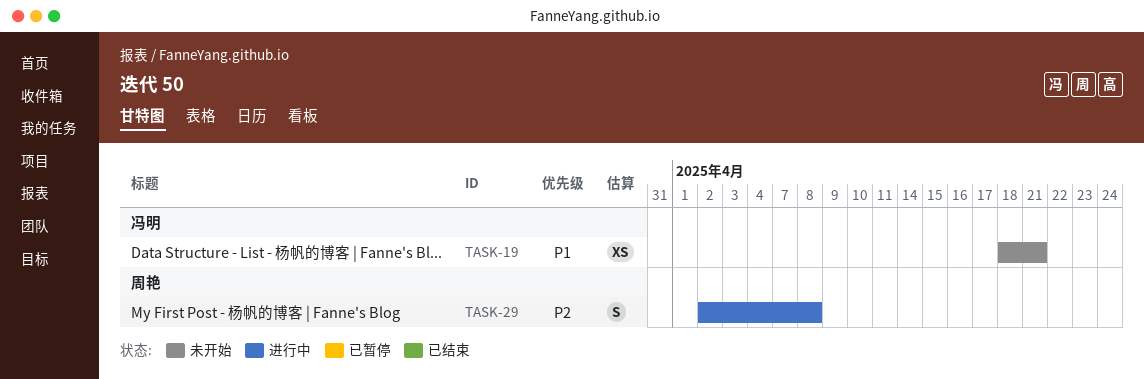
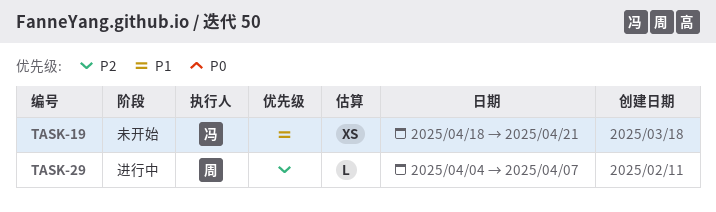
TASK-29, estimate: S -> L
TASK-29, start: Apr 2 -> Apr 4
TASK-29, due: Apr 8 -> Apr 7

